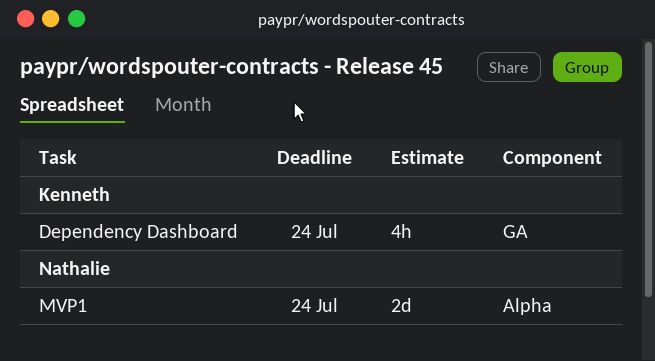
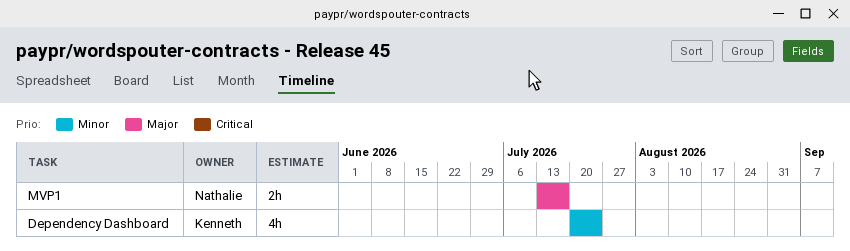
MVP1, estimate: 2d -> 2h
MVP1, due: Jul 24 -> Jul 17

